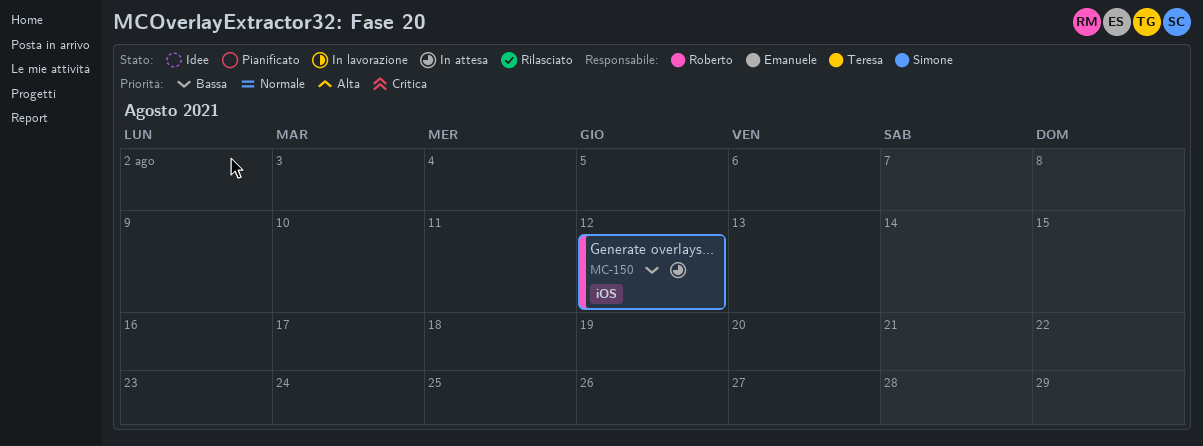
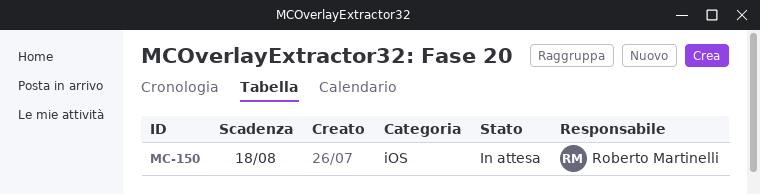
MC-150, due: Aug 12 -> Aug 18

